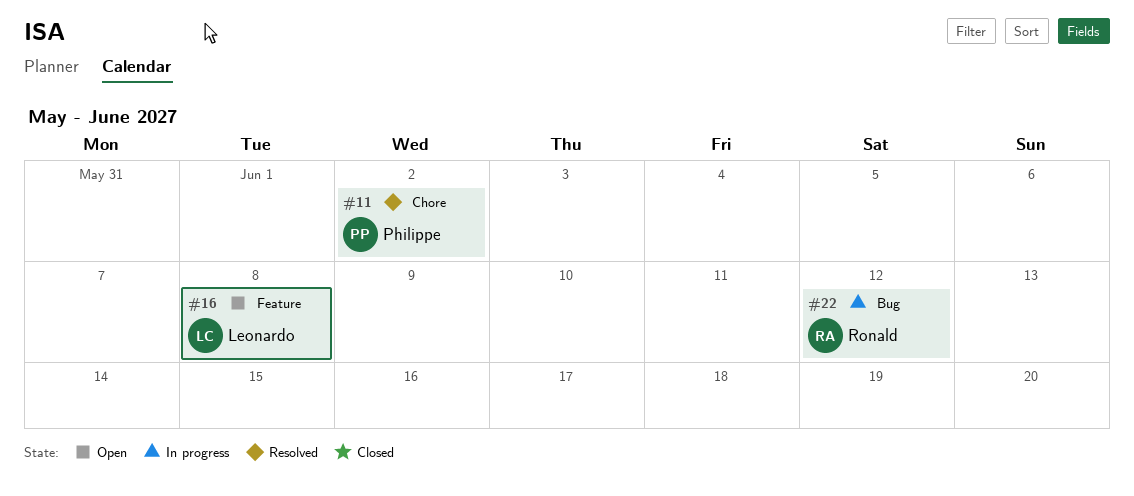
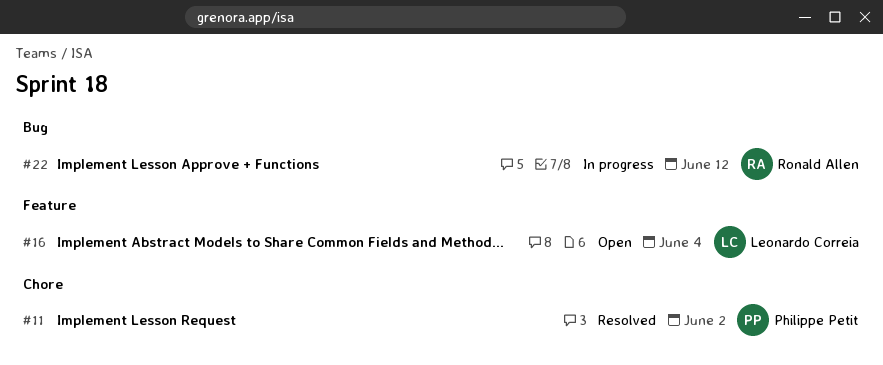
#16, due: Jun 8 -> Jun 4

